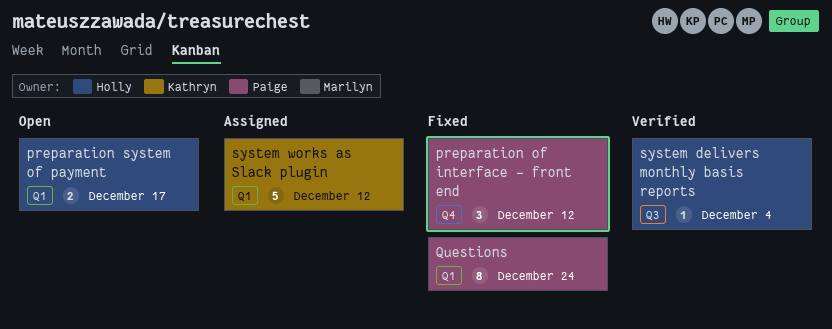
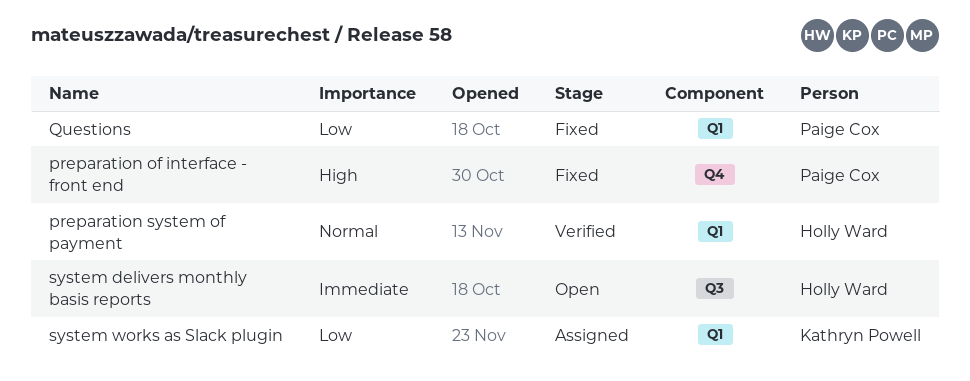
preparation system of payment, status: Open -> Verified
system delivers monthly basis reports, status: Verified -> Open

